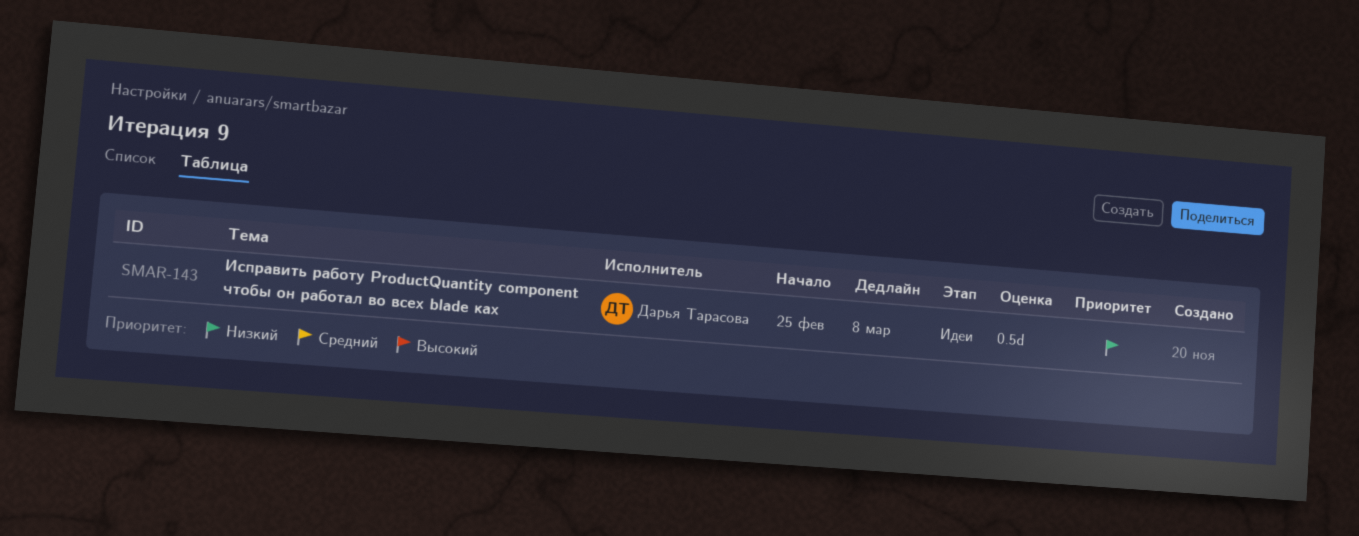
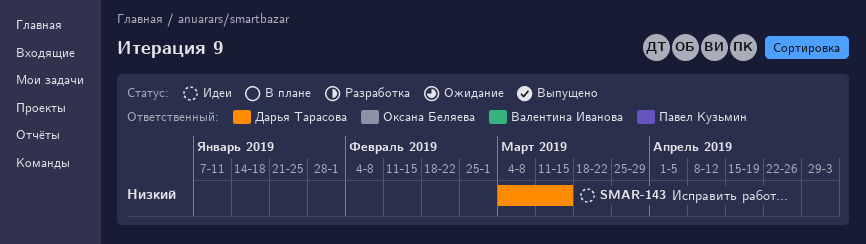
SMAR-143, start: Feb 25 -> Mar 4
SMAR-143, due: Mar 8 -> Mar 15

